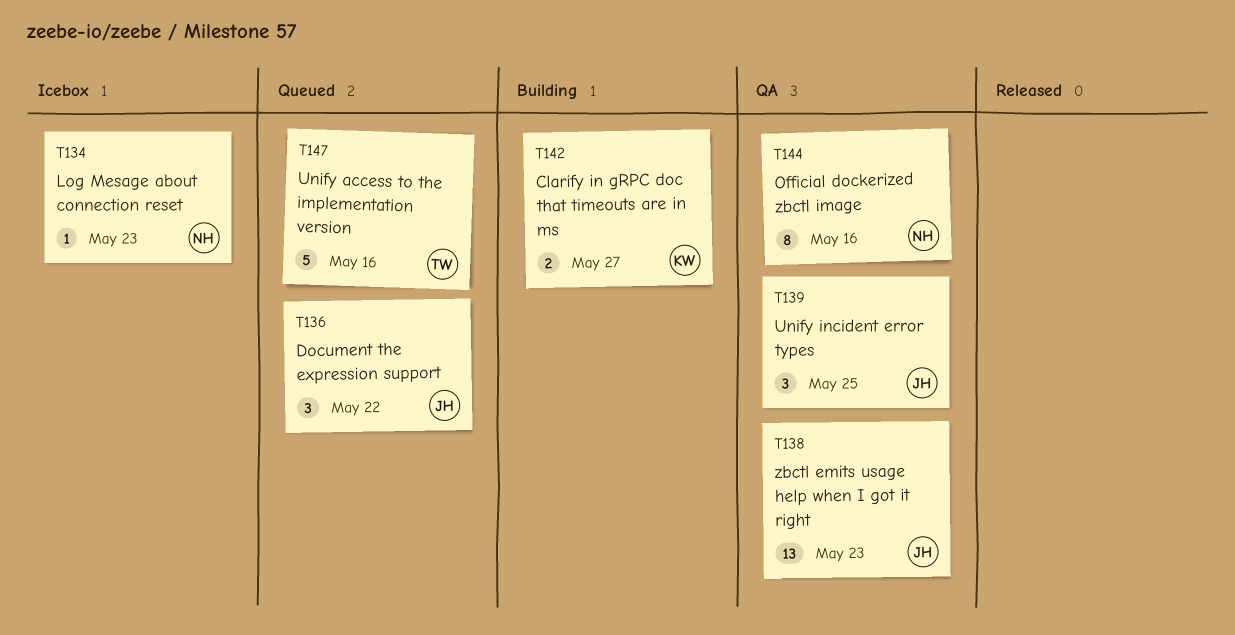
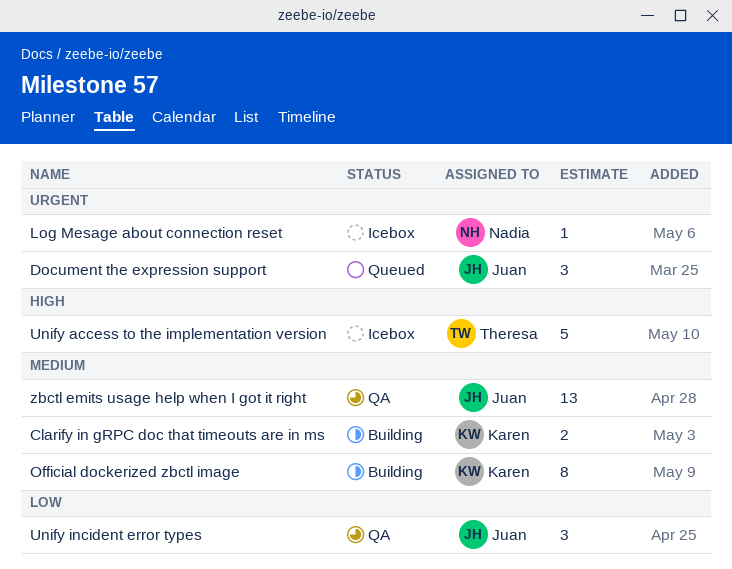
Official dockerized zbctl image, status: QA -> Building
Official dockerized zbctl image, owner: Nadia -> Karen
Unify access to the implementation version, status: Queued -> Icebox

